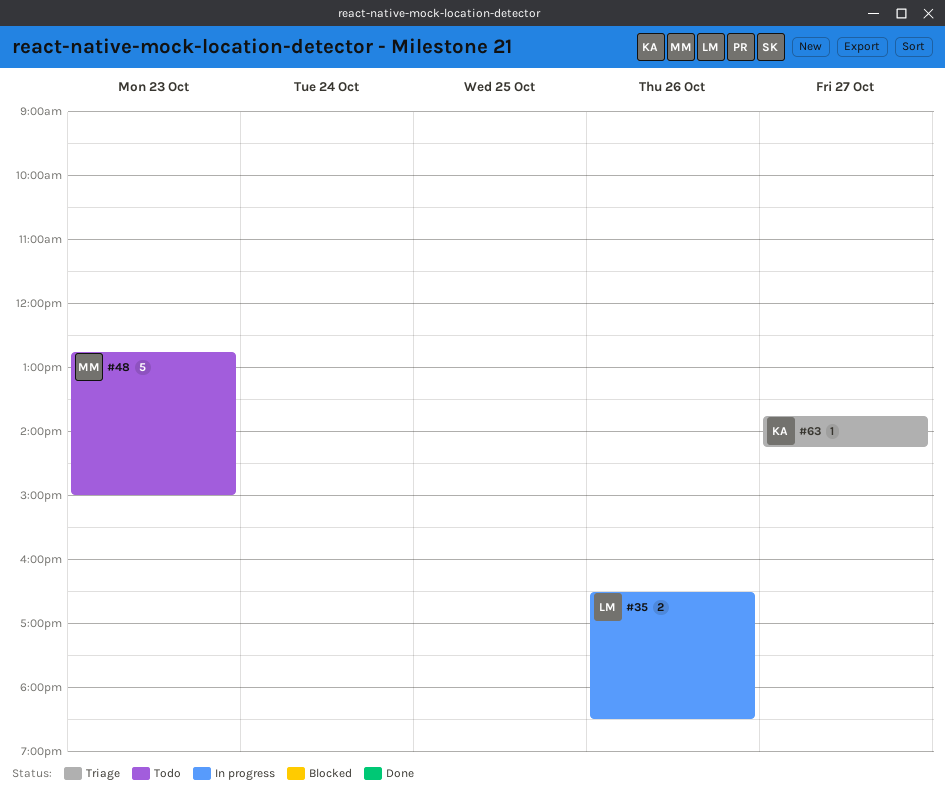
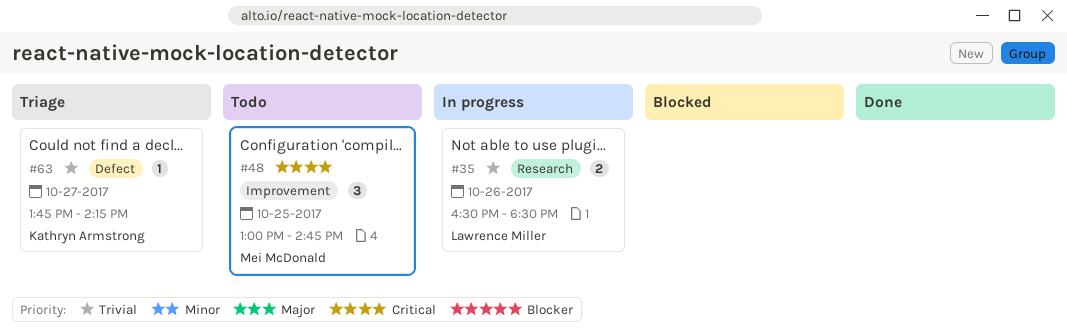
#48, estimate: 5 -> 3
#48, day: Oct 23 -> Oct 25
#48, begins: 12:45 -> 13:00
#48, ends: 15:00 -> 14:45

